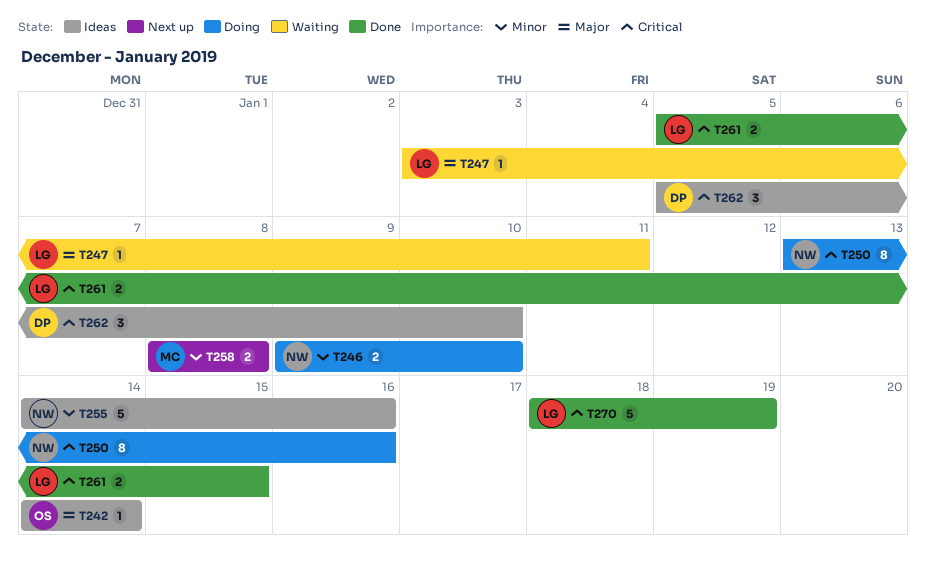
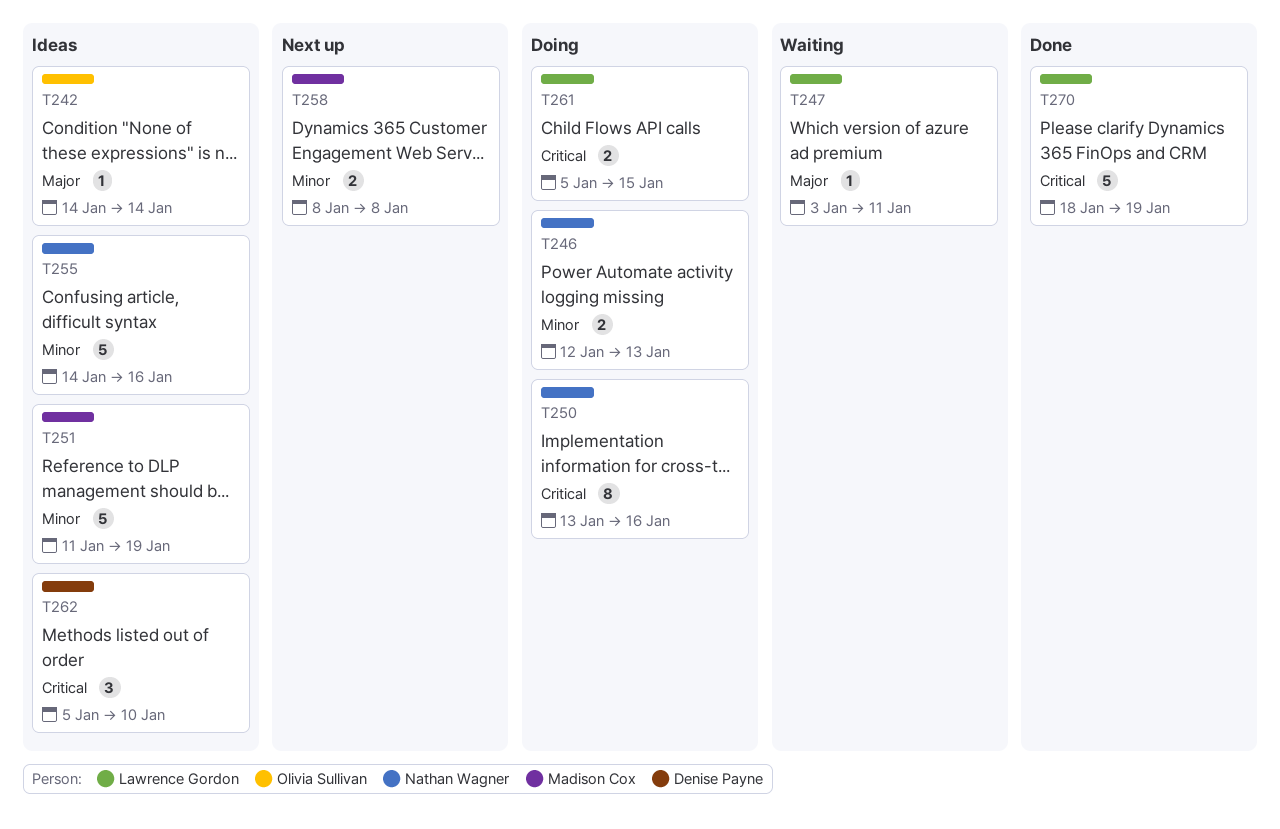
T246, start: Jan 9 -> Jan 12
T246, due: Jan 10 -> Jan 13
T251: none -> present
T261, status: Done -> Doing

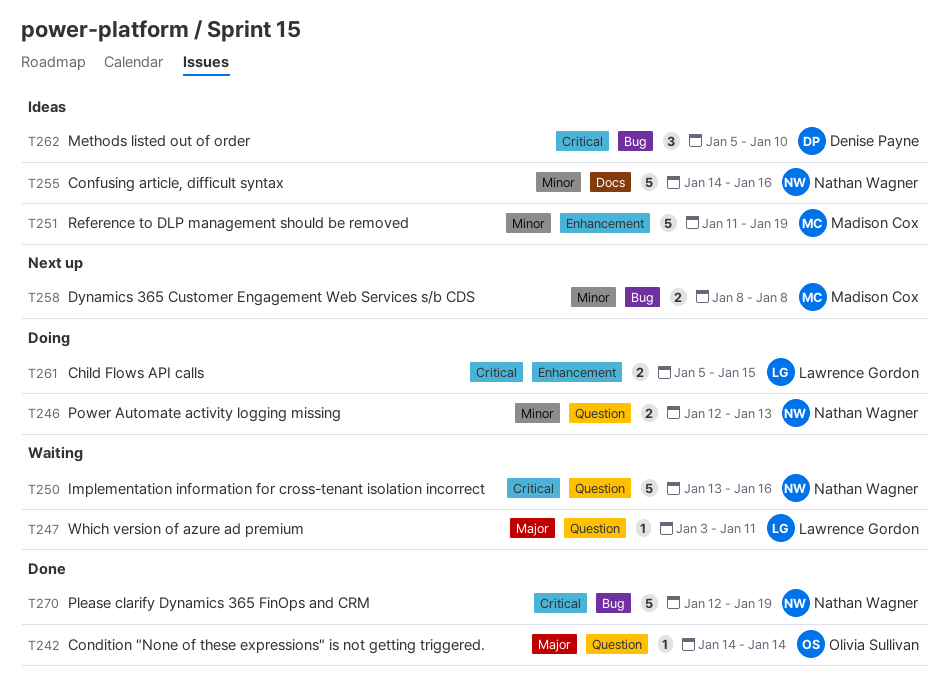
T242, status: Ideas -> Done
T250, status: Doing -> Waiting
T250, estimate: 8 -> 5
T270, owner: Lawrence Gordon -> Nathan Wagner
T270, start: Jan 18 -> Jan 12

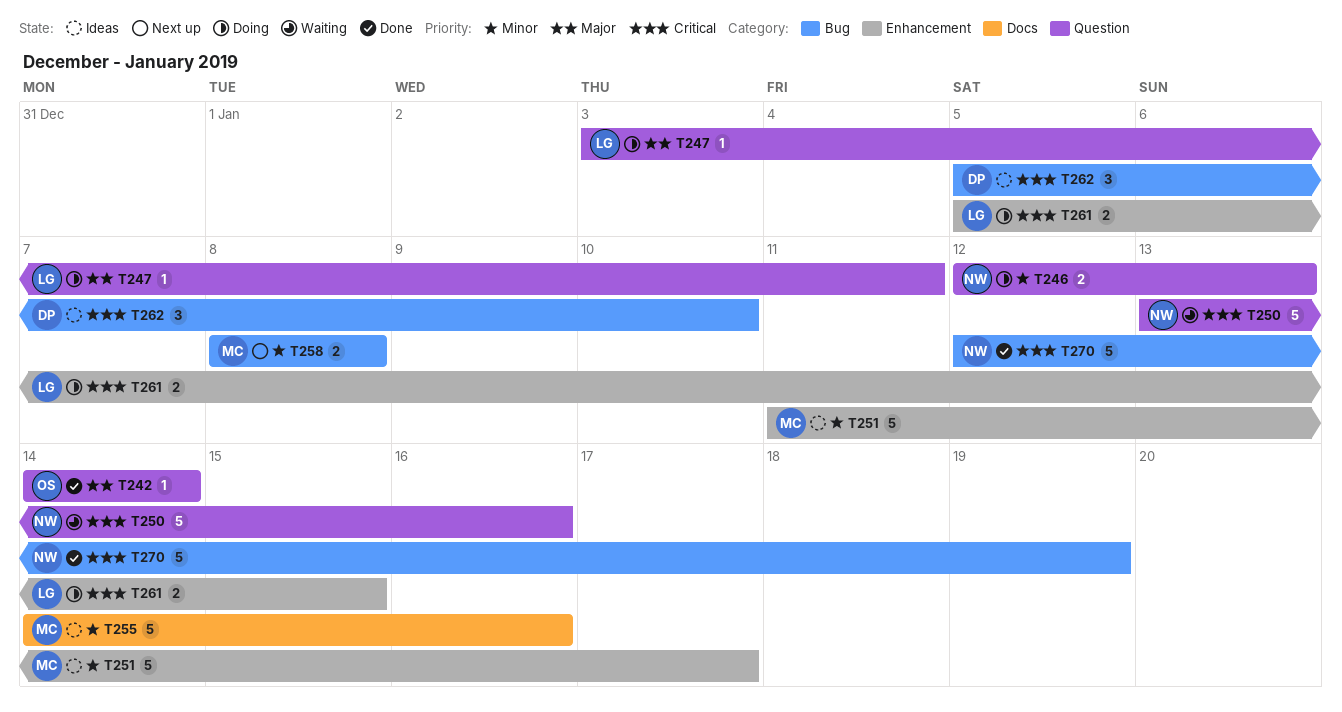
T247, status: Waiting -> Doing
T251, due: Jan 19 -> Jan 17
T255, owner: Nathan Wagner -> Madison Cox

